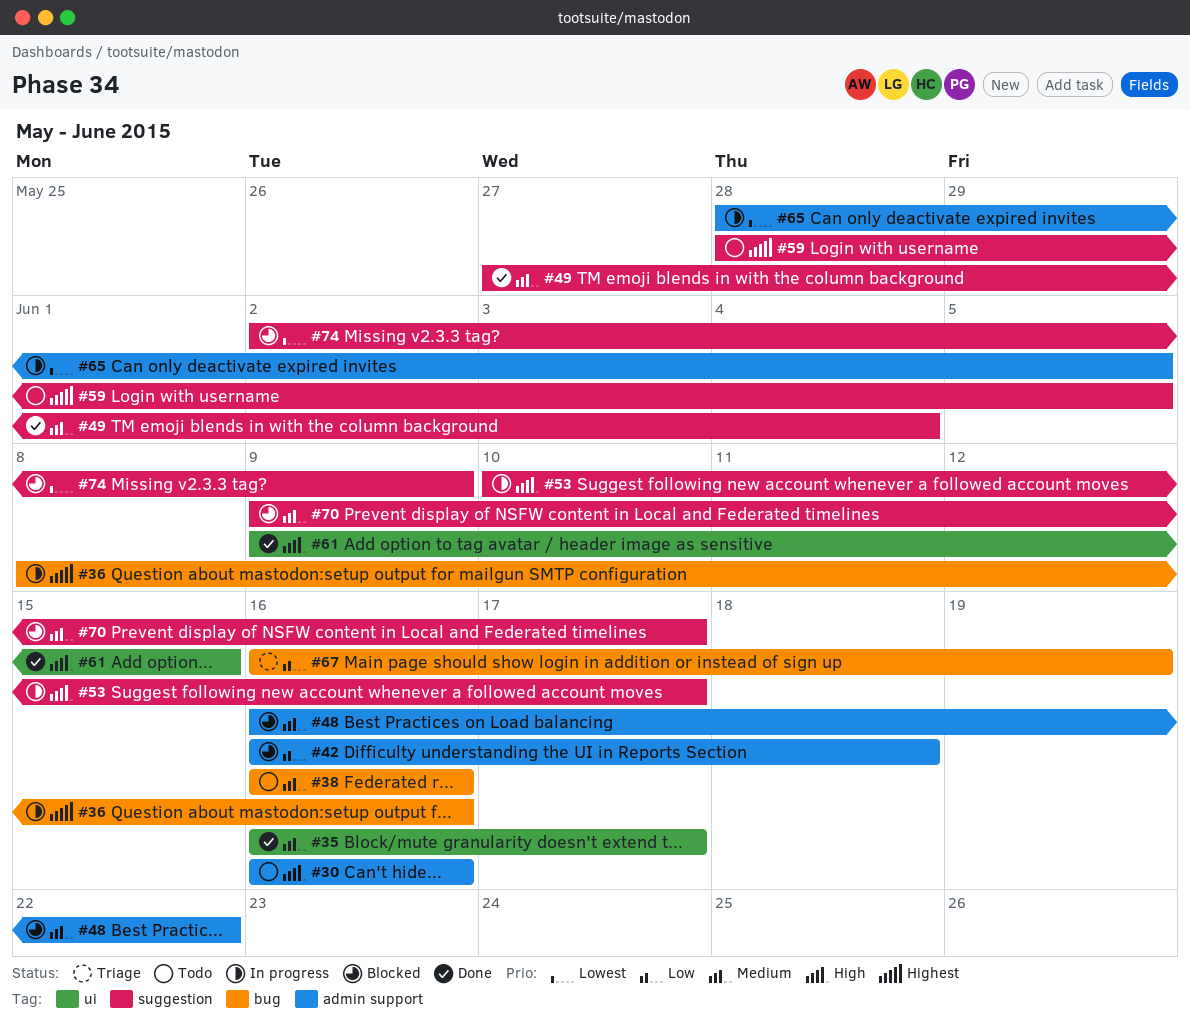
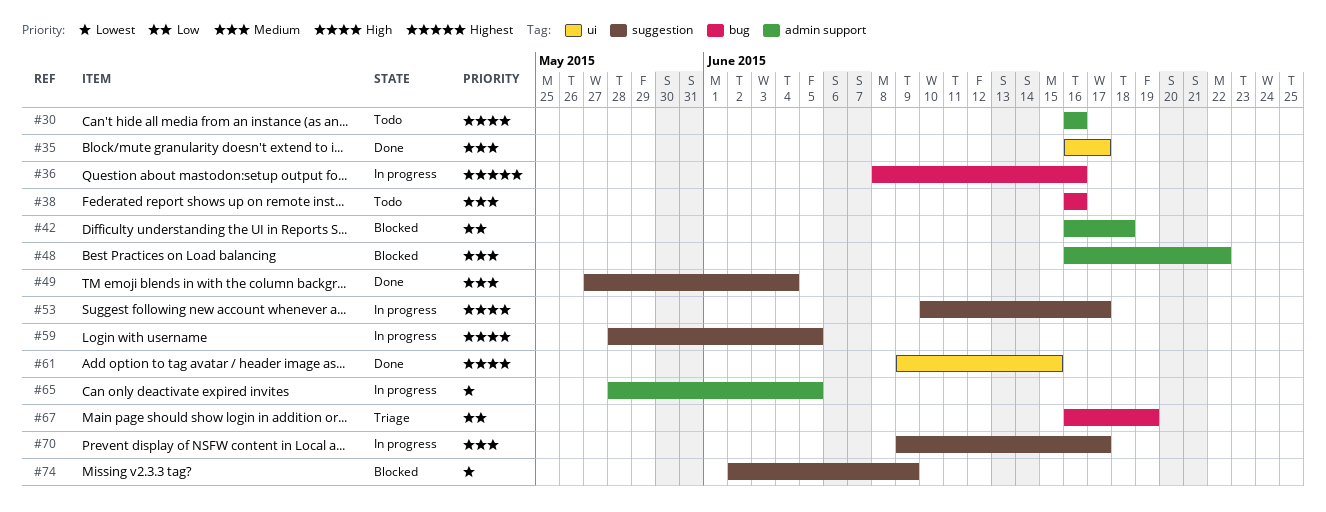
#59, status: Todo -> In progress
#59, priority: Highest -> High
#70, status: Blocked -> In progress

